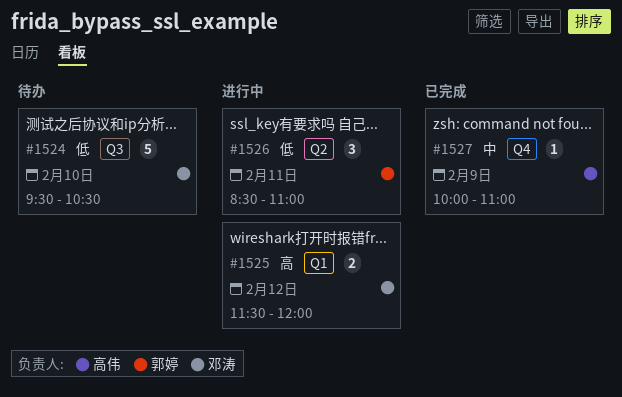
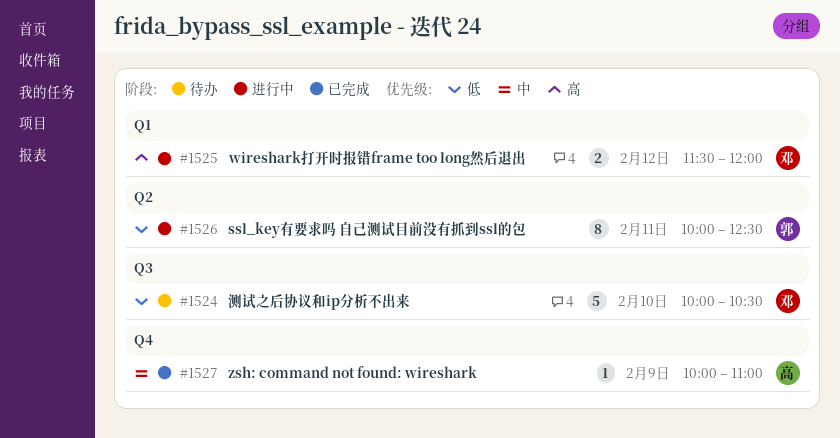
#1524, begins: 09:30 -> 10:00
#1526, estimate: 3 -> 8
#1526, begins: 08:30 -> 10:00
#1526, ends: 11:00 -> 12:30

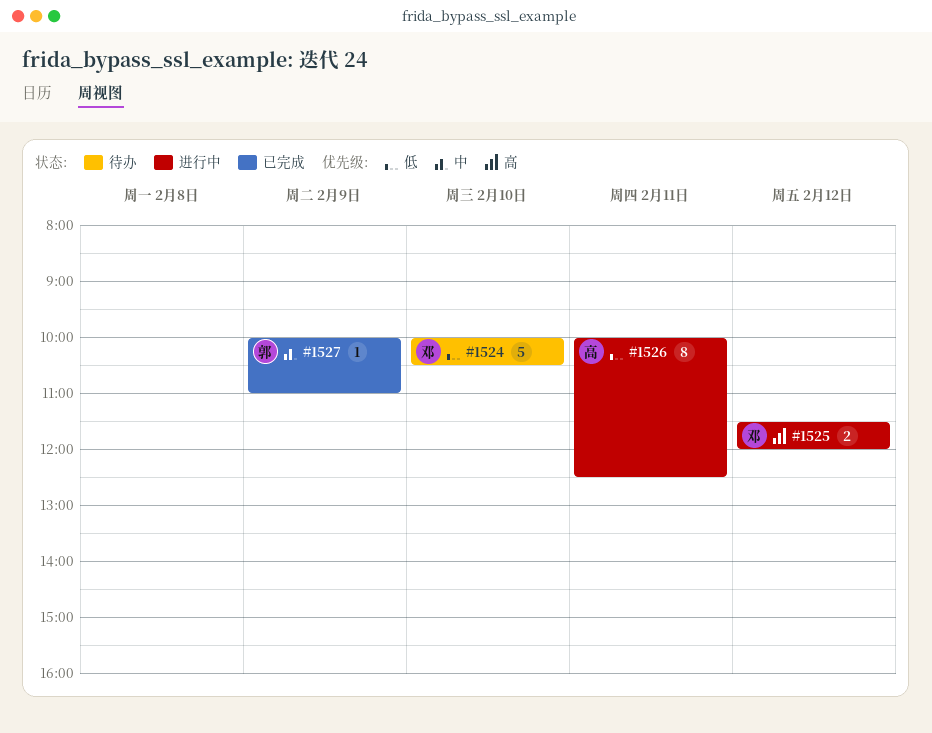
#1526, owner: 郭 -> 高
#1527, owner: 高 -> 郭

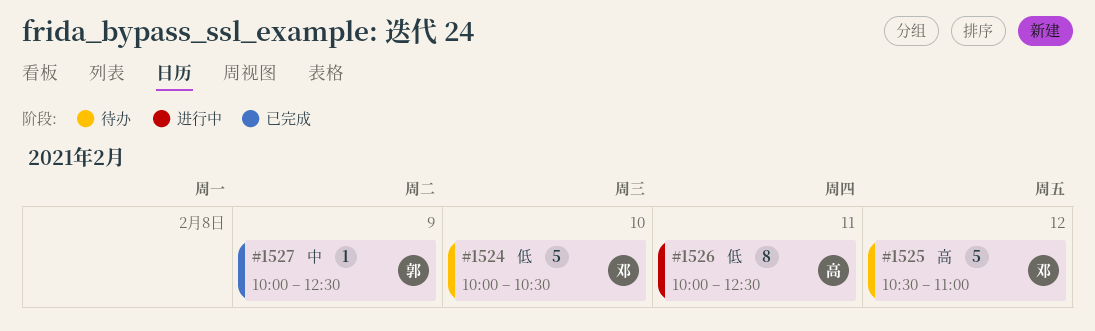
#1525, status: 进行中 -> 待办
#1525, estimate: 2 -> 5
#1525, begins: 11:30 -> 10:30
#1525, ends: 12:00 -> 11:00
#1527, ends: 11:00 -> 12:30

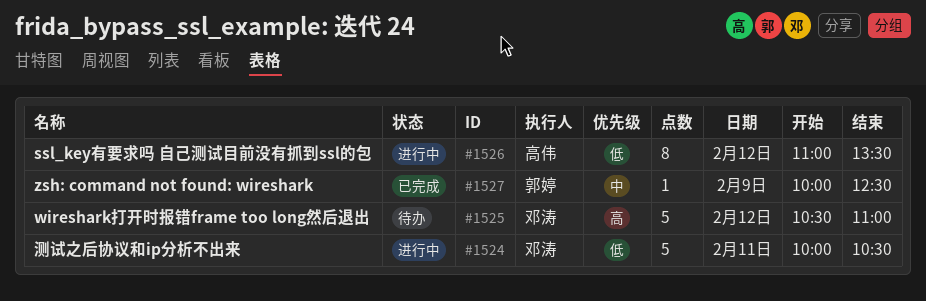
#1524, status: 待办 -> 进行中
#1524, day: Feb 10 -> Feb 11
#1526, day: Feb 11 -> Feb 12
#1526, begins: 10:00 -> 11:00
#1526, ends: 12:30 -> 13:30

